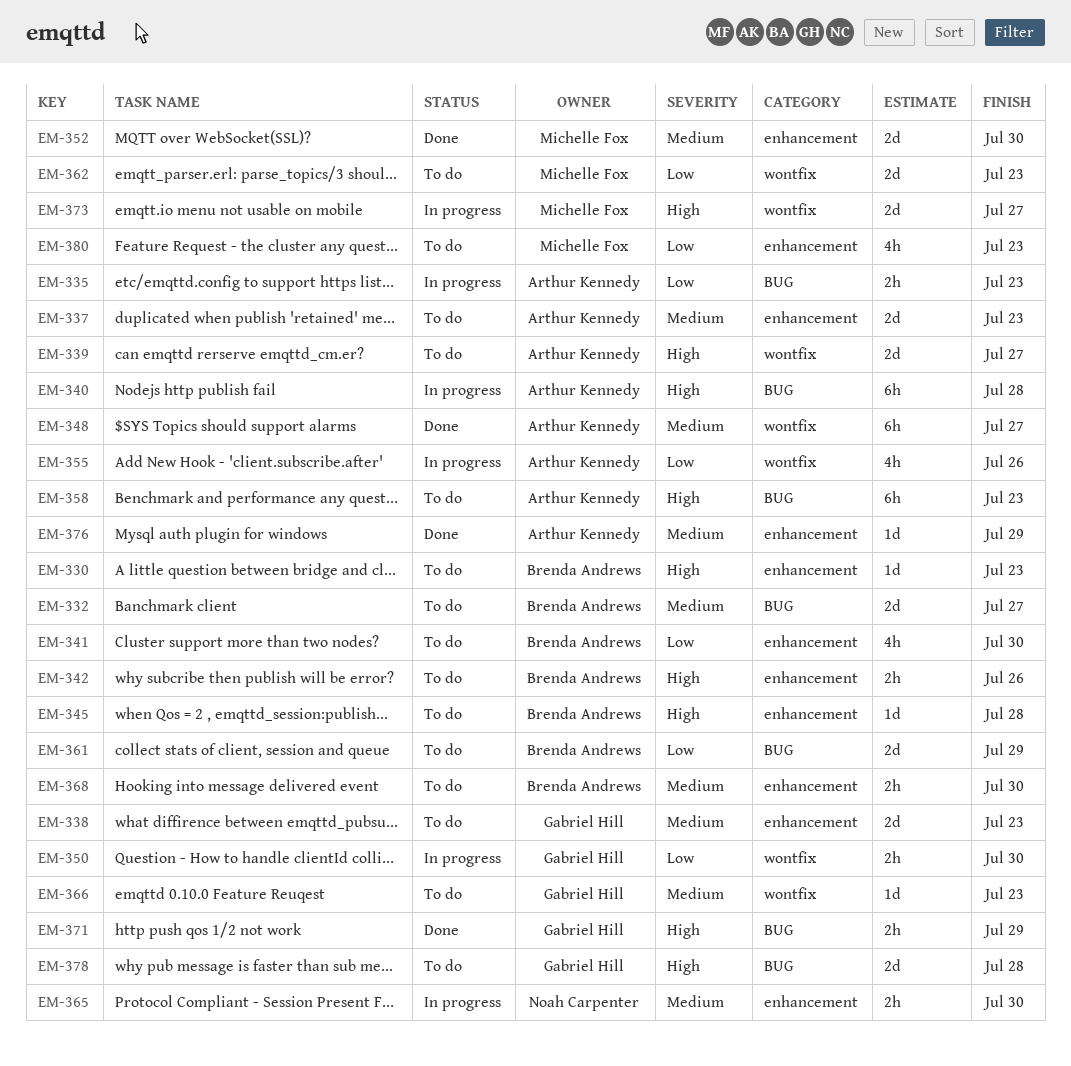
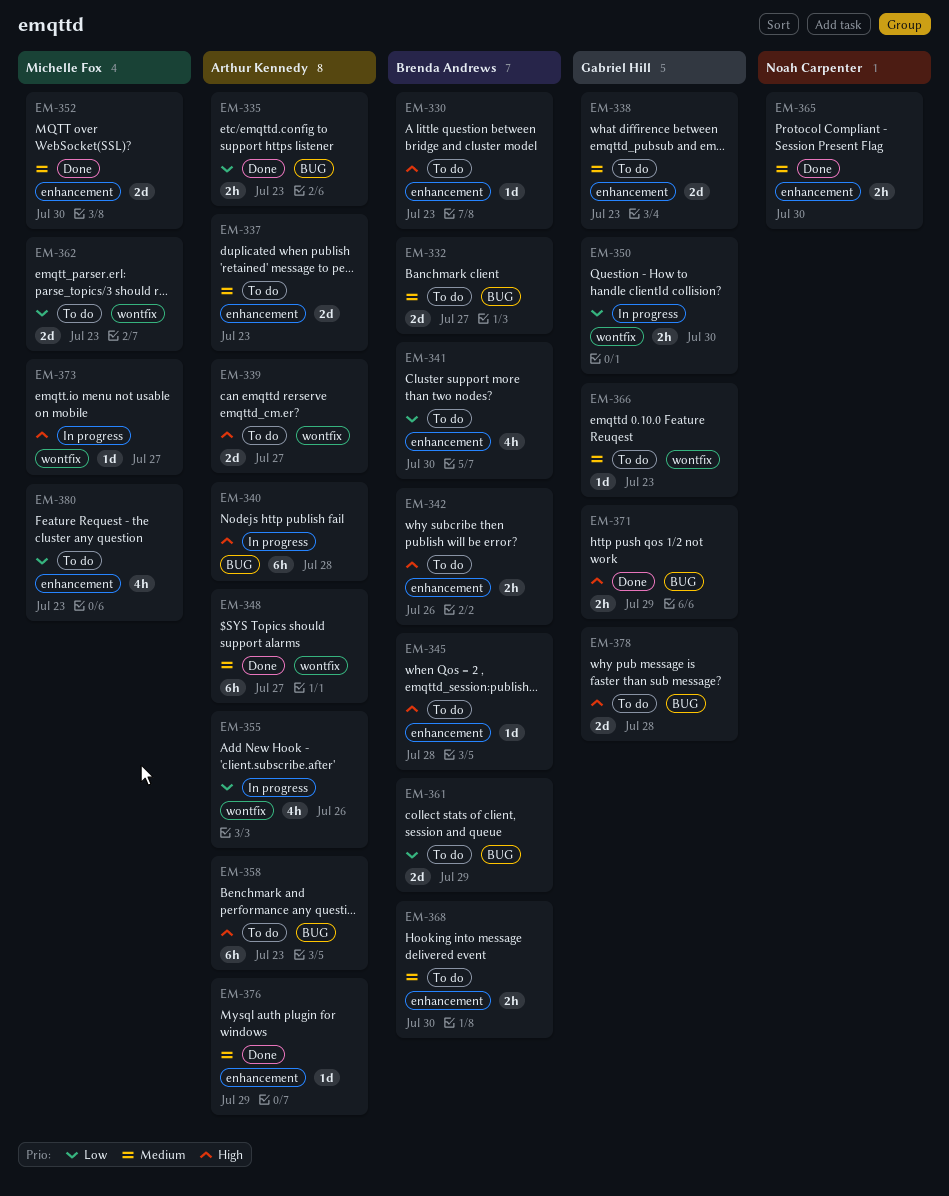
EM-335, status: In progress -> Done
EM-365, status: In progress -> Done
EM-373, estimate: 2d -> 1d

